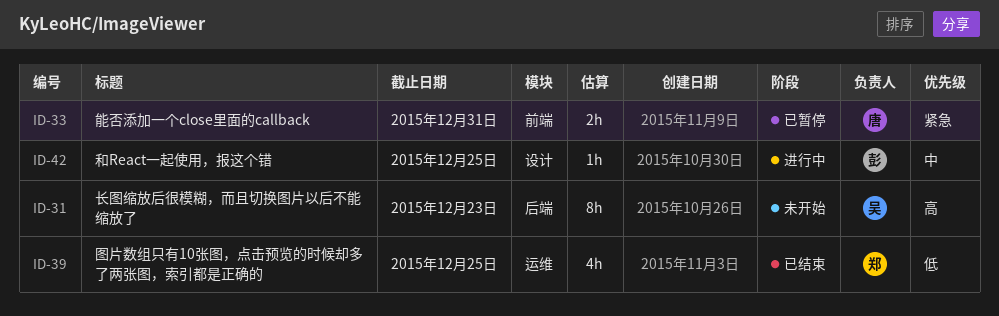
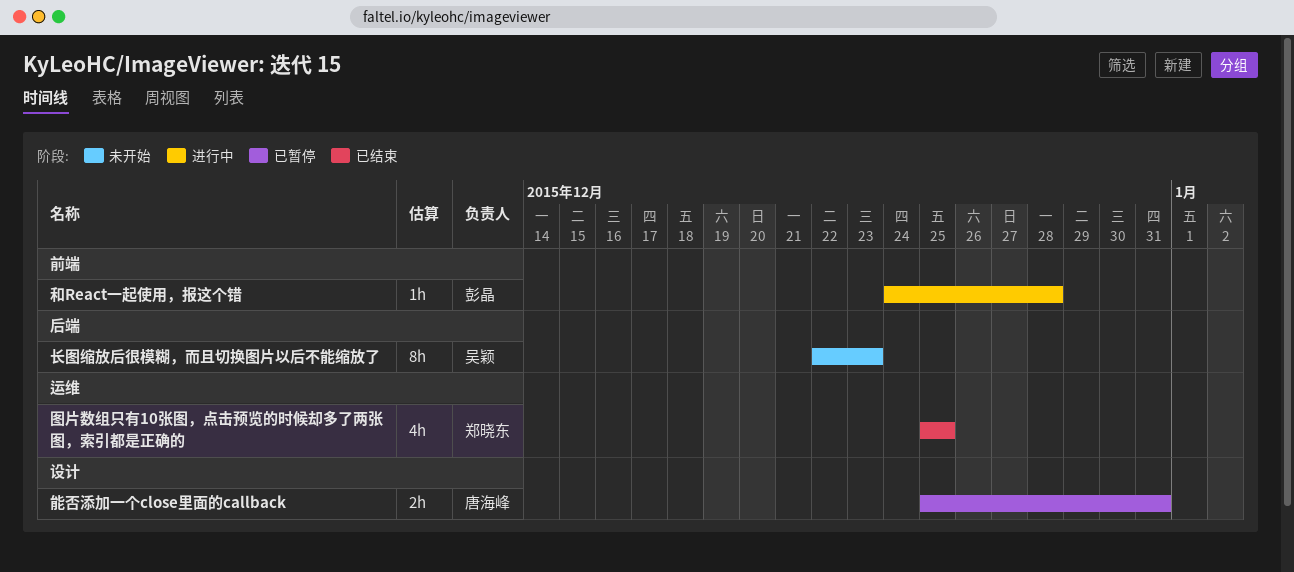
和React一起使用，报这个错, label: 设计 -> 前端
和React一起使用，报这个错, due: Dec 25 -> Dec 28
能否添加一个close里面的callback, label: 前端 -> 设计

